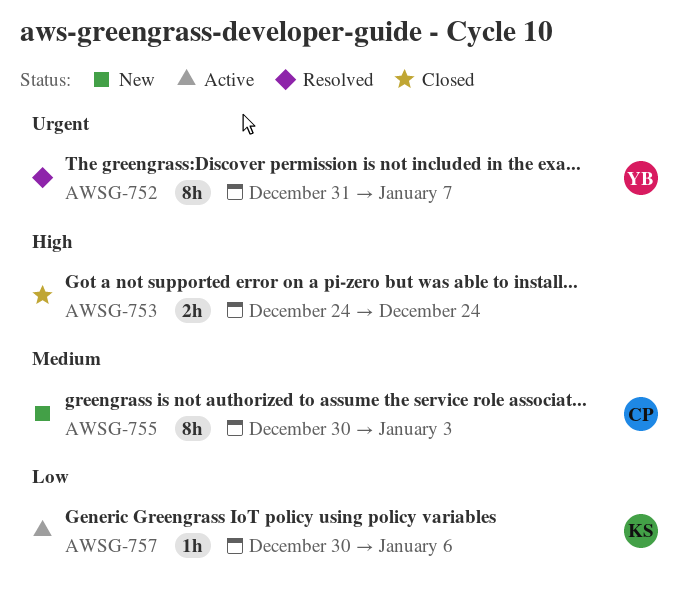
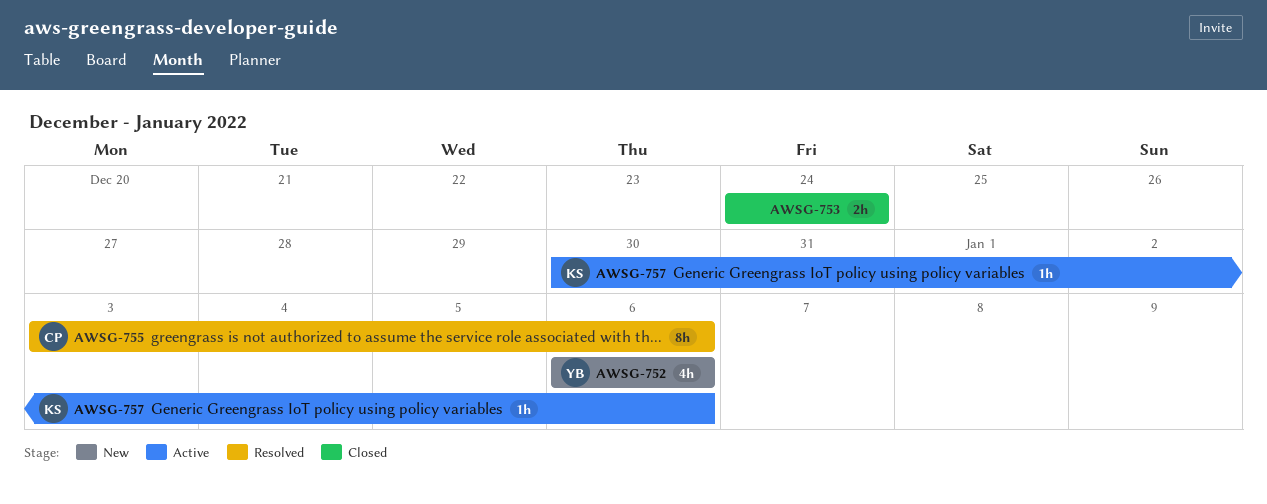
AWSG-752, status: Resolved -> New
AWSG-752, estimate: 8h -> 4h
AWSG-752, start: Dec 31 -> Jan 6
AWSG-752, due: Jan 7 -> Jan 6
AWSG-755, status: New -> Resolved
AWSG-755, start: Dec 30 -> Jan 3
AWSG-755, due: Jan 3 -> Jan 6

